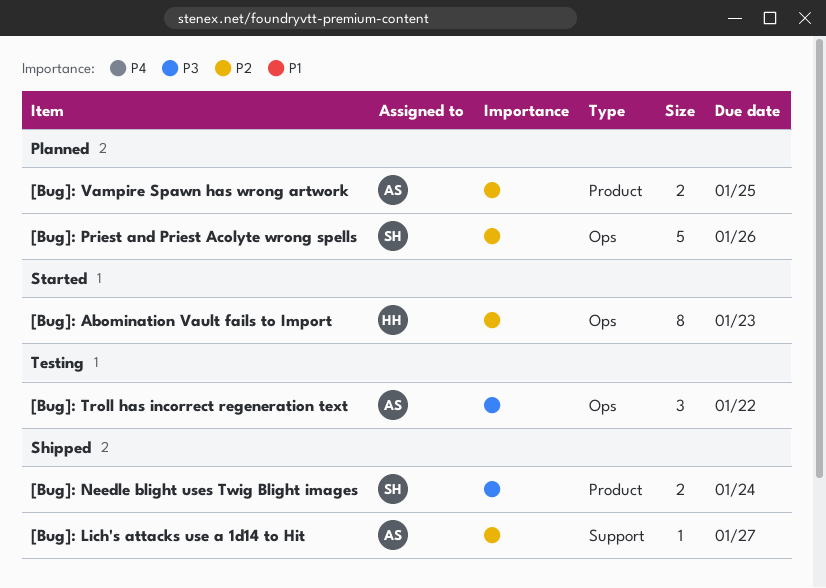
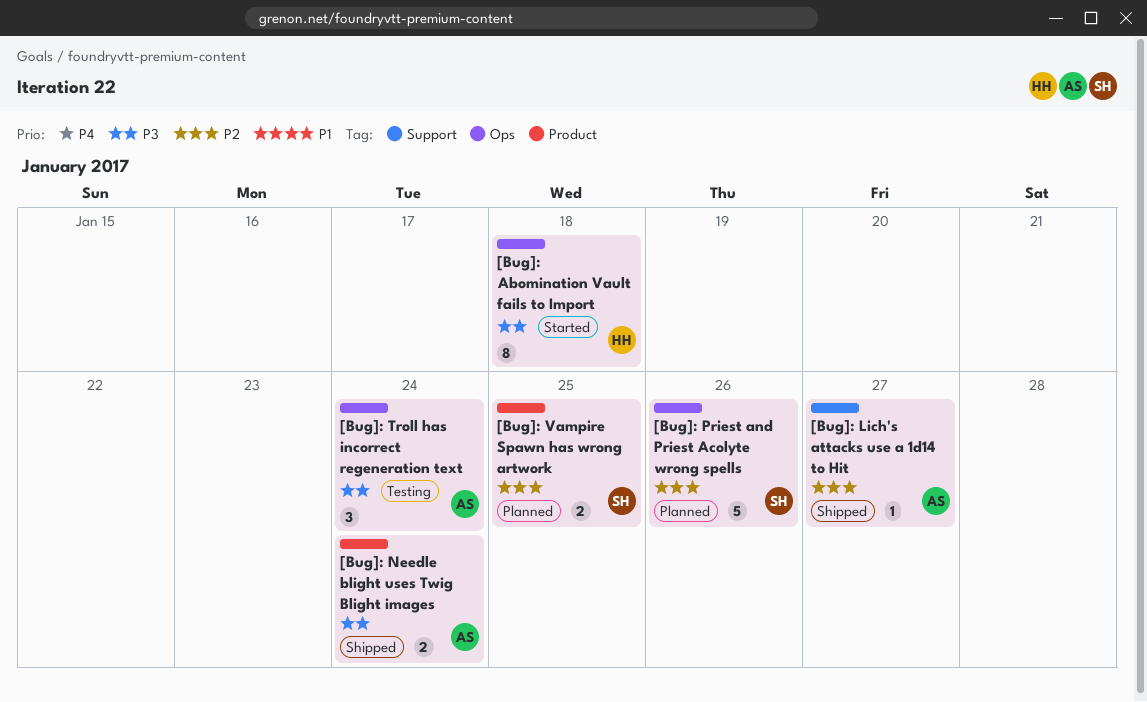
[Bug]: Abomination Vault fails to Import, priority: P2 -> P3
[Bug]: Abomination Vault fails to Import, due: Jan 23 -> Jan 18
[Bug]: Needle blight uses Twig Blight images, owner: SH -> AS
[Bug]: Troll has incorrect regeneration text, due: Jan 22 -> Jan 24
[Bug]: Vampire Spawn has wrong artwork, owner: AS -> SH

